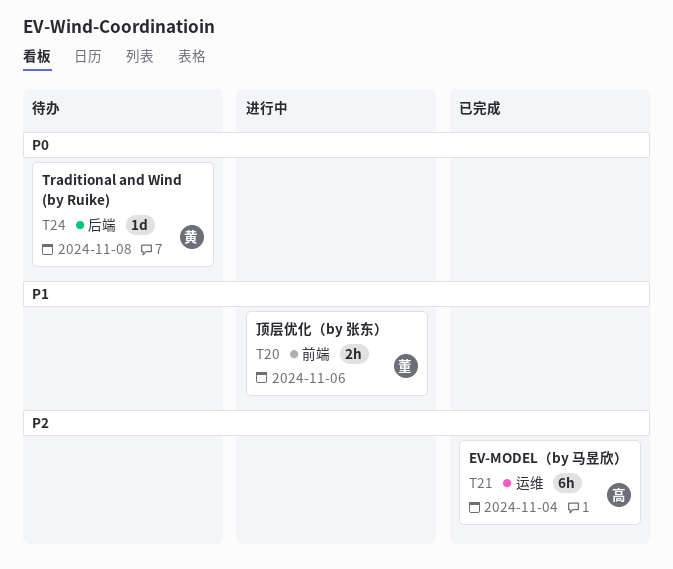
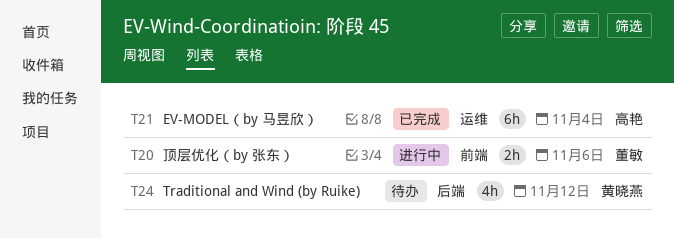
T24, estimate: 1d -> 4h
T24, due: Nov 8 -> Nov 12

